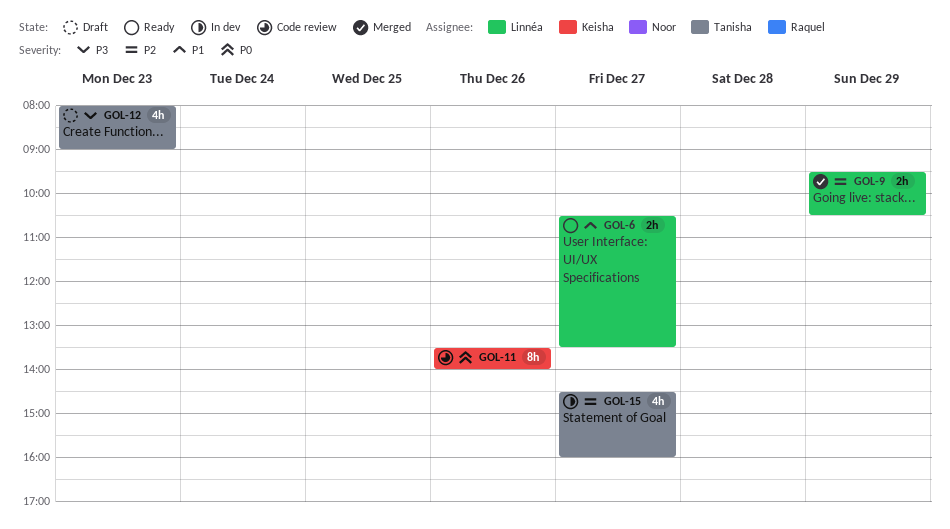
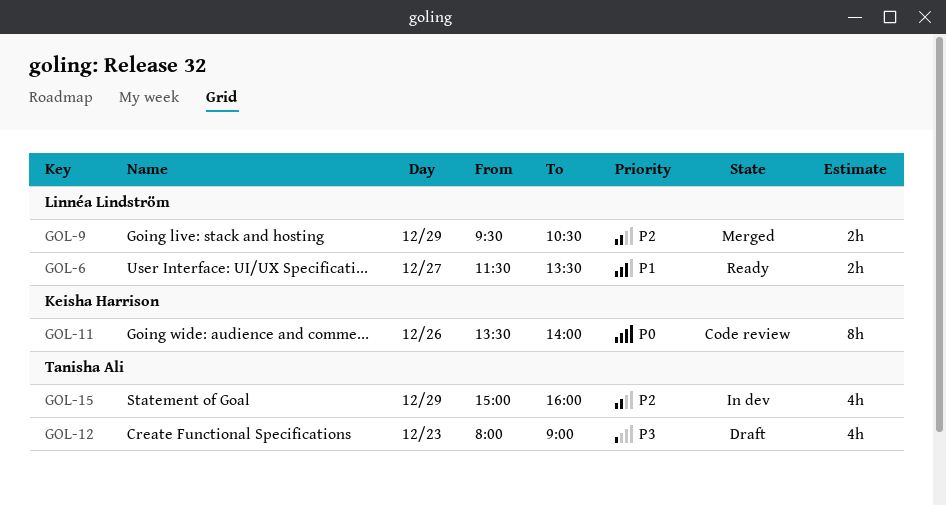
GOL-6, begins: 10:30 -> 11:30
GOL-15, day: Dec 27 -> Dec 29
GOL-15, begins: 14:30 -> 15:00

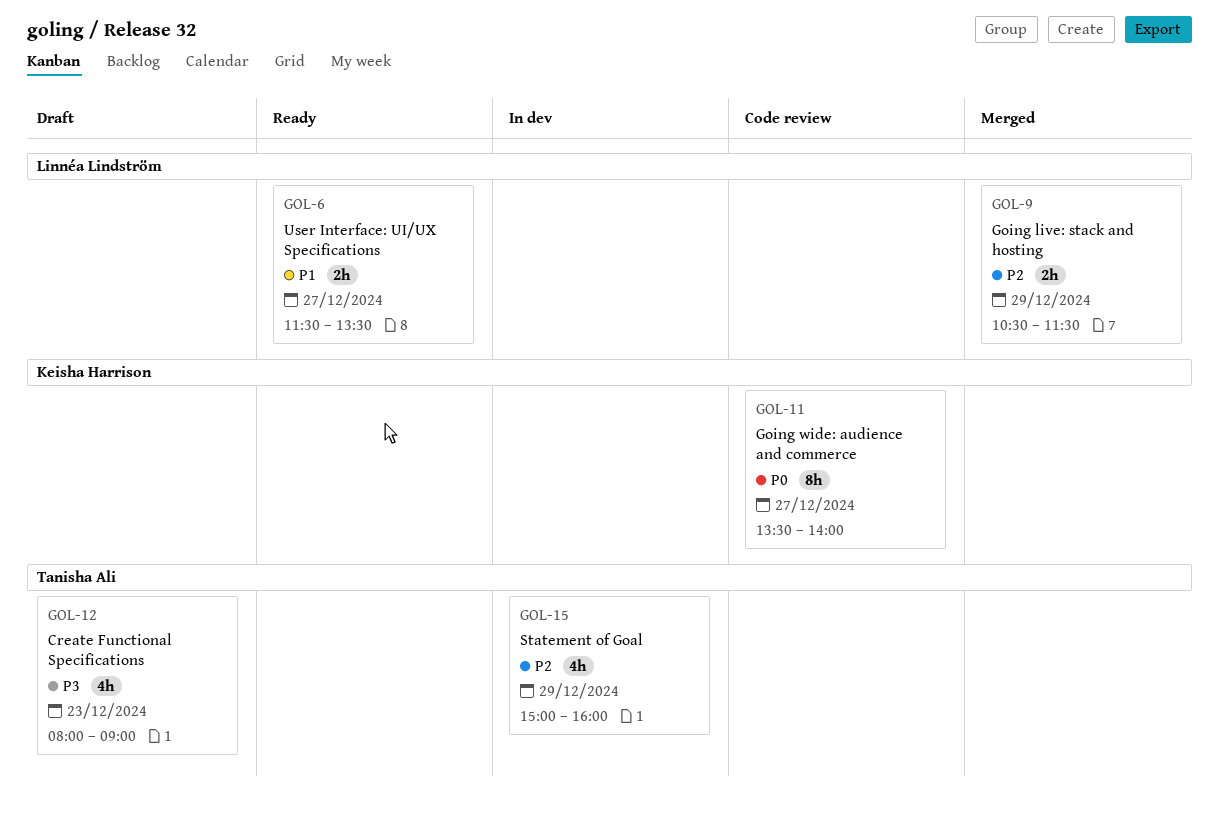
GOL-9, begins: 09:30 -> 10:30
GOL-9, ends: 10:30 -> 11:30
GOL-11, day: Dec 26 -> Dec 27

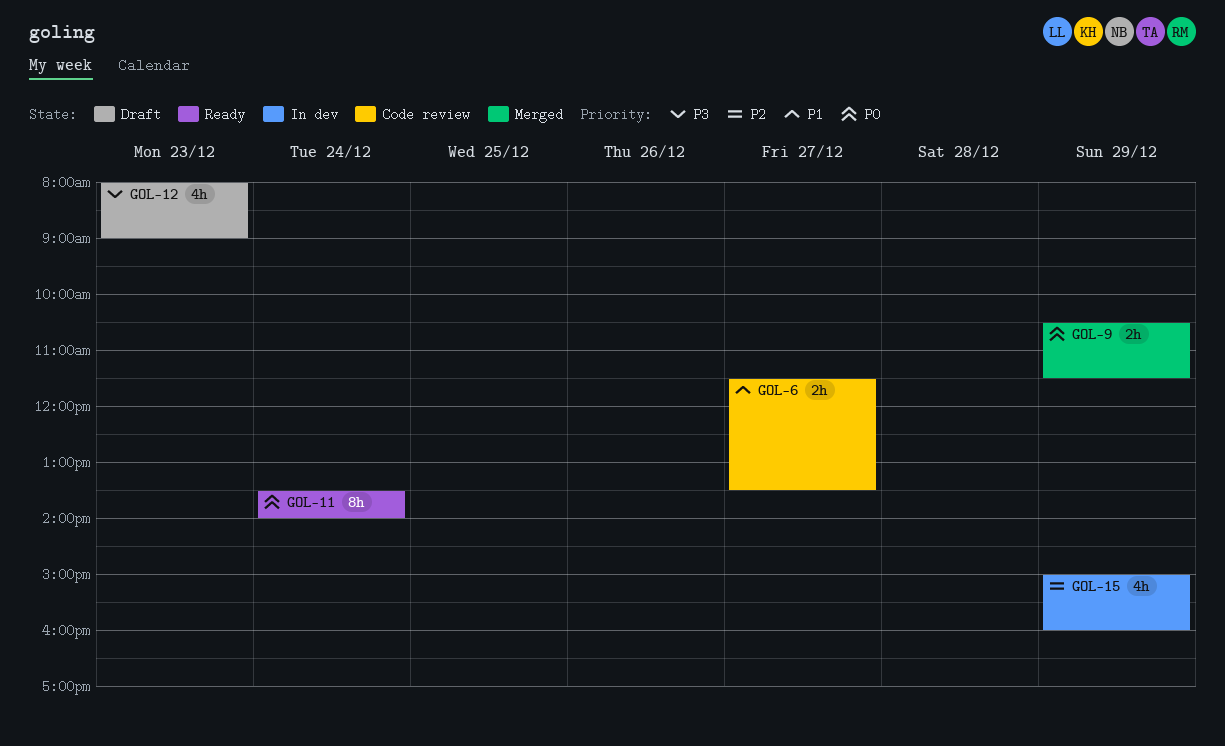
GOL-6, status: Ready -> Code review
GOL-9, priority: P2 -> P0
GOL-11, status: Code review -> Ready
GOL-11, day: Dec 27 -> Dec 24

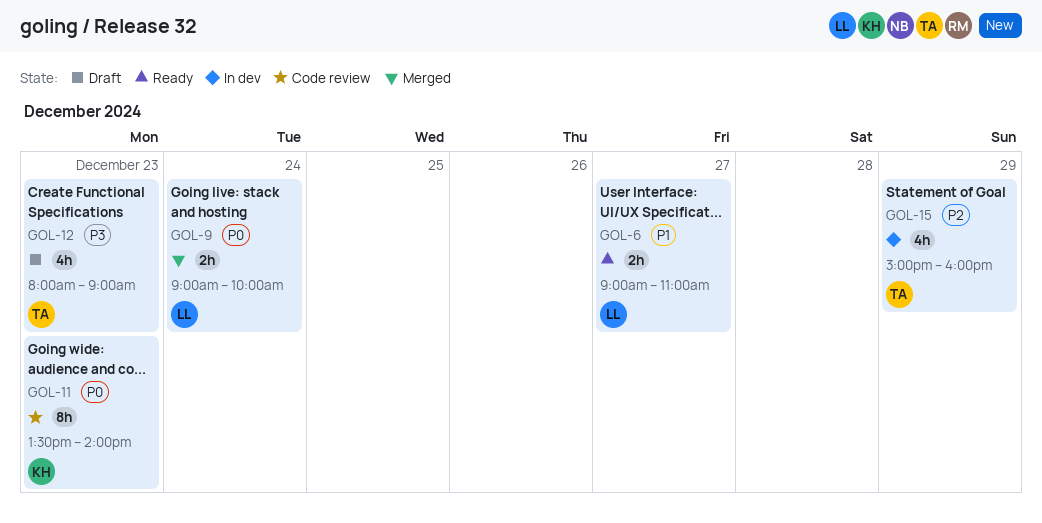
GOL-6, status: Code review -> Ready
GOL-6, begins: 11:30 -> 09:00
GOL-6, ends: 13:30 -> 11:00
GOL-9, day: Dec 29 -> Dec 24
GOL-9, begins: 10:30 -> 09:00
GOL-9, ends: 11:30 -> 10:00
GOL-11, status: Ready -> Code review
GOL-11, day: Dec 24 -> Dec 23

